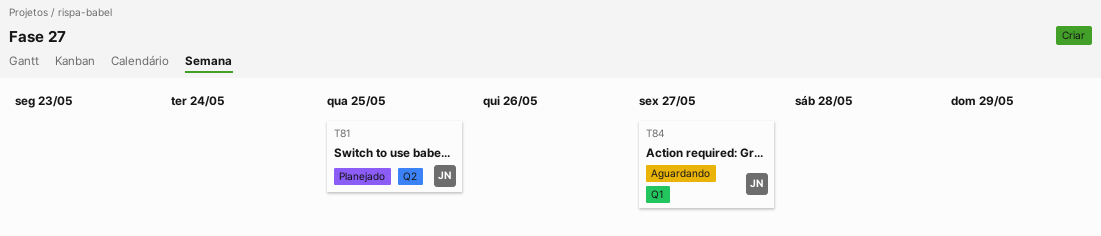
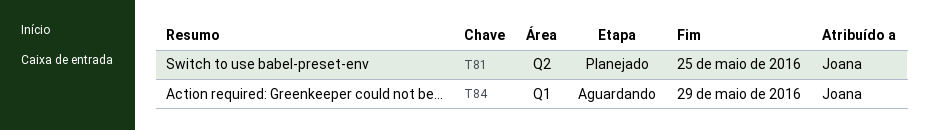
T84, due: May 27 -> May 29

